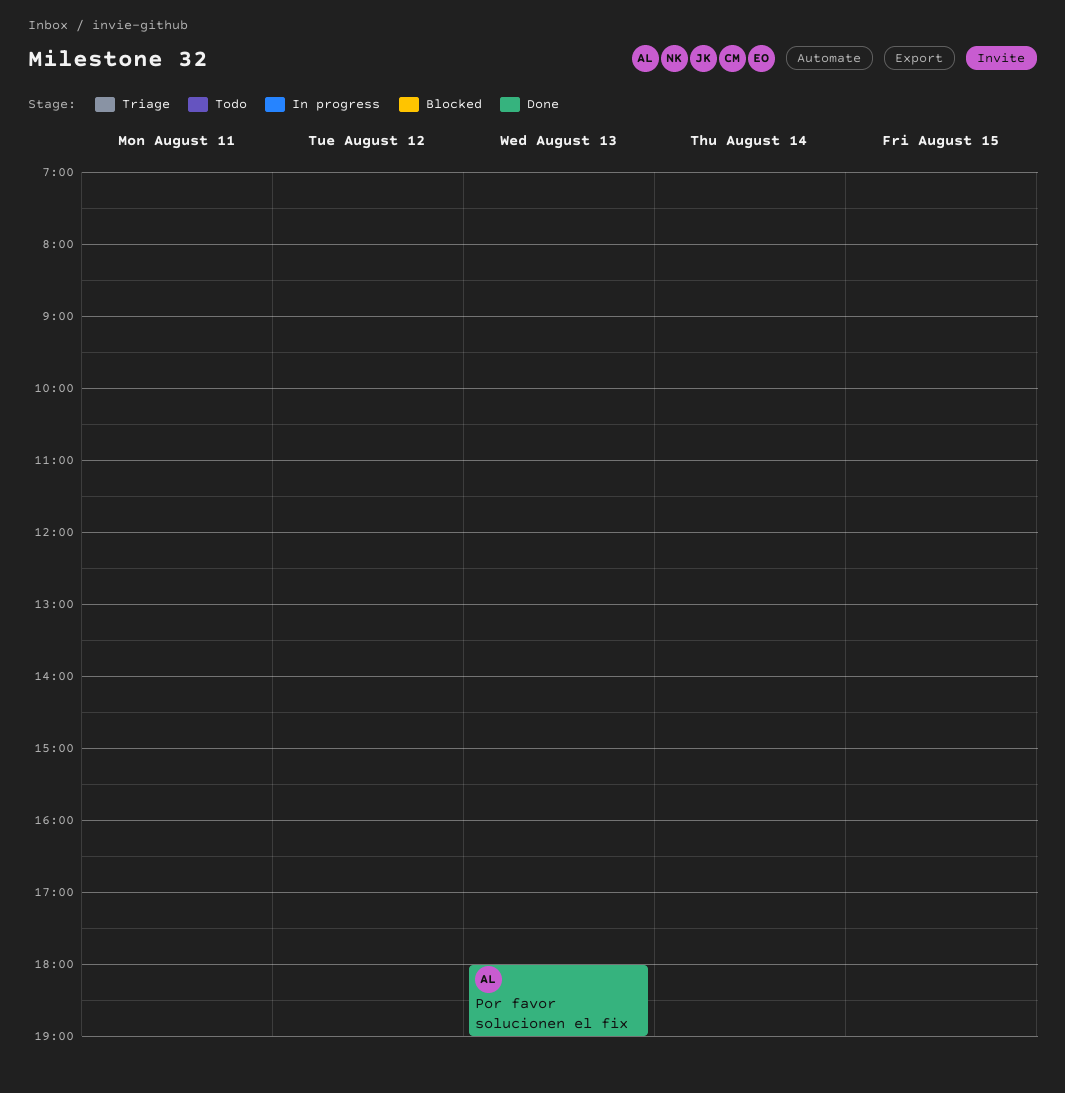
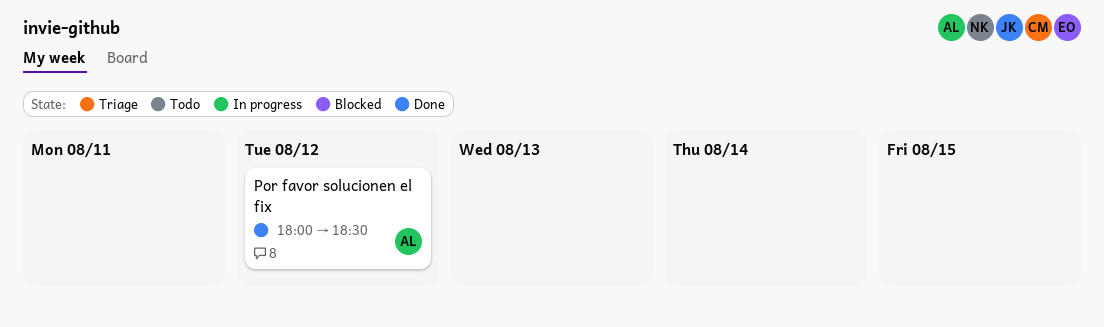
Por favor solucionen el fix, day: Aug 13 -> Aug 12
Por favor solucionen el fix, ends: 19:00 -> 18:30

